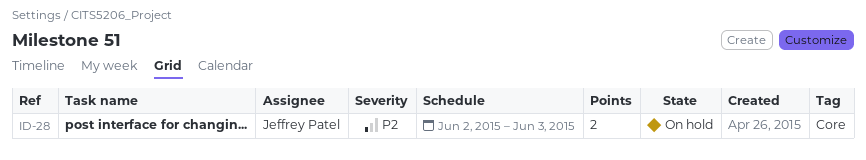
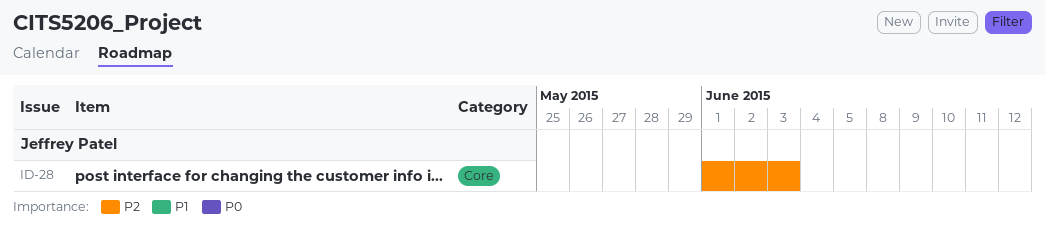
ID-28, start: Jun 2 -> Jun 1

